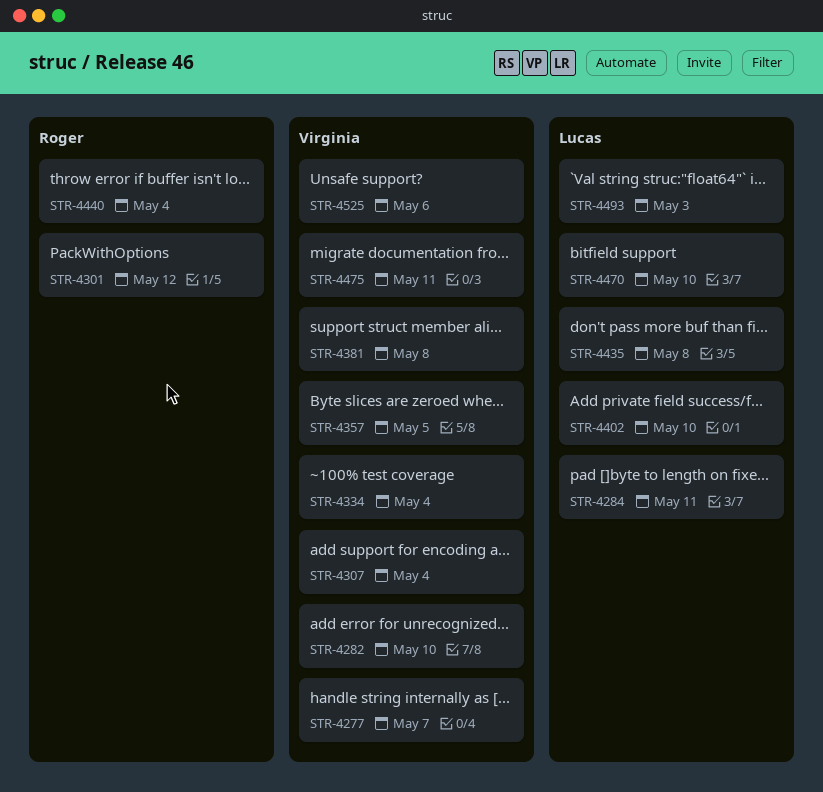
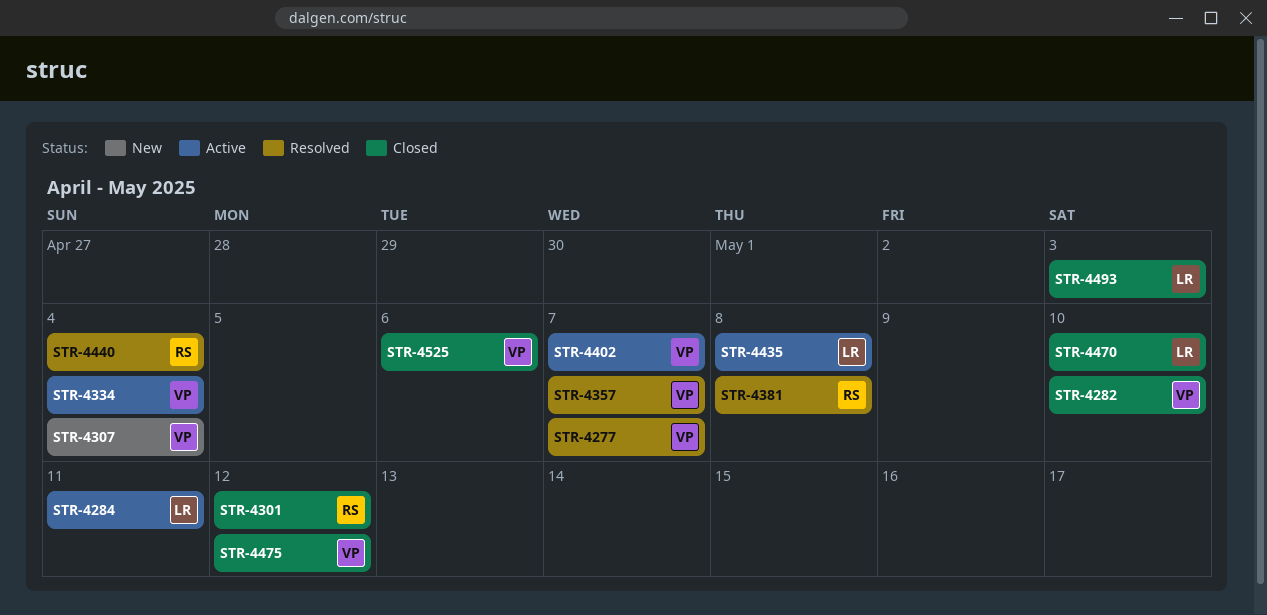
STR-4357, due: May 5 -> May 7
STR-4381, owner: Virginia -> Roger
STR-4402, owner: Lucas -> Virginia
STR-4402, due: May 10 -> May 7
STR-4475, due: May 11 -> May 12

